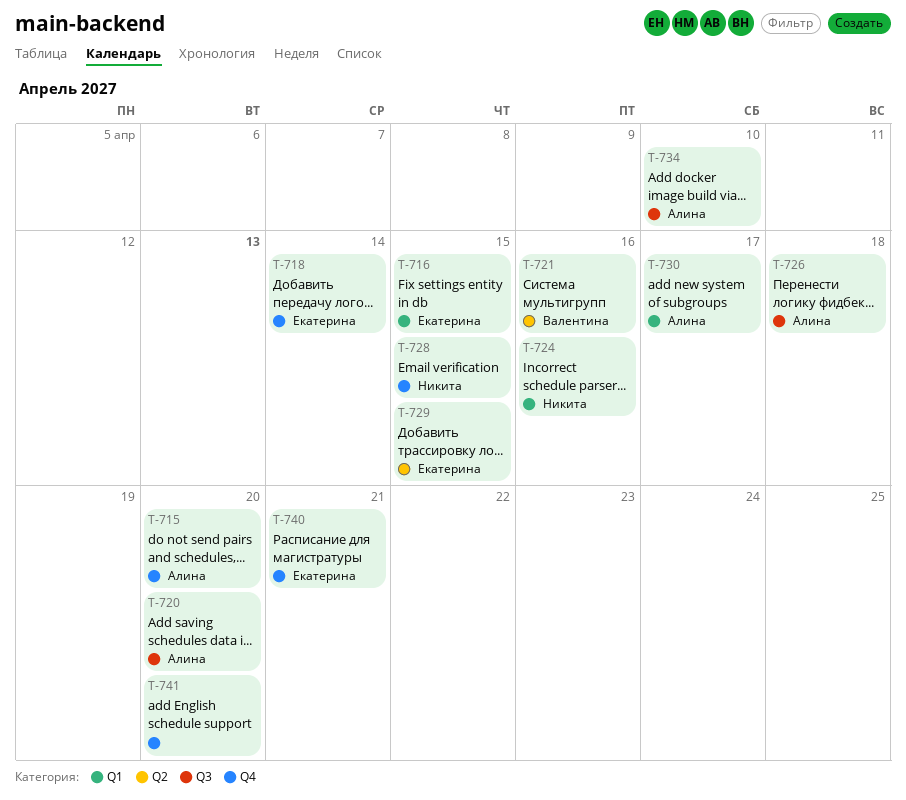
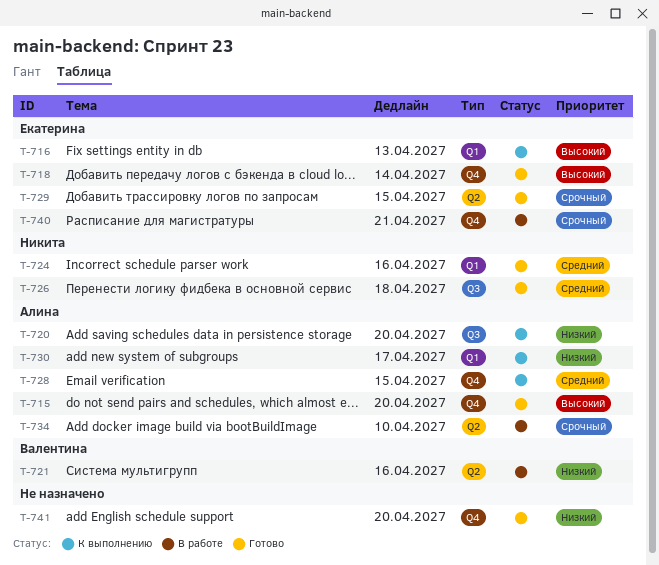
T-716, due: Apr 15 -> Apr 13
T-726, owner: Алина -> Никита
T-728, owner: Никита -> Алина
T-734, label: Q3 -> Q2

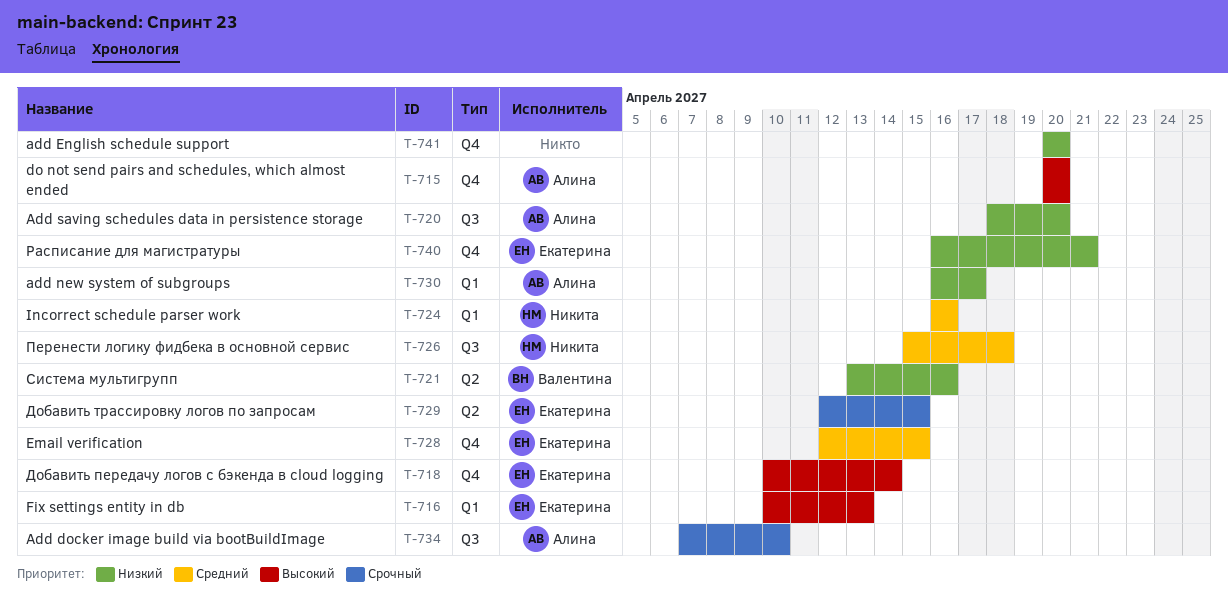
T-728, owner: Алина -> Екатерина
T-734, label: Q2 -> Q3
T-740, priority: Срочный -> Низкий

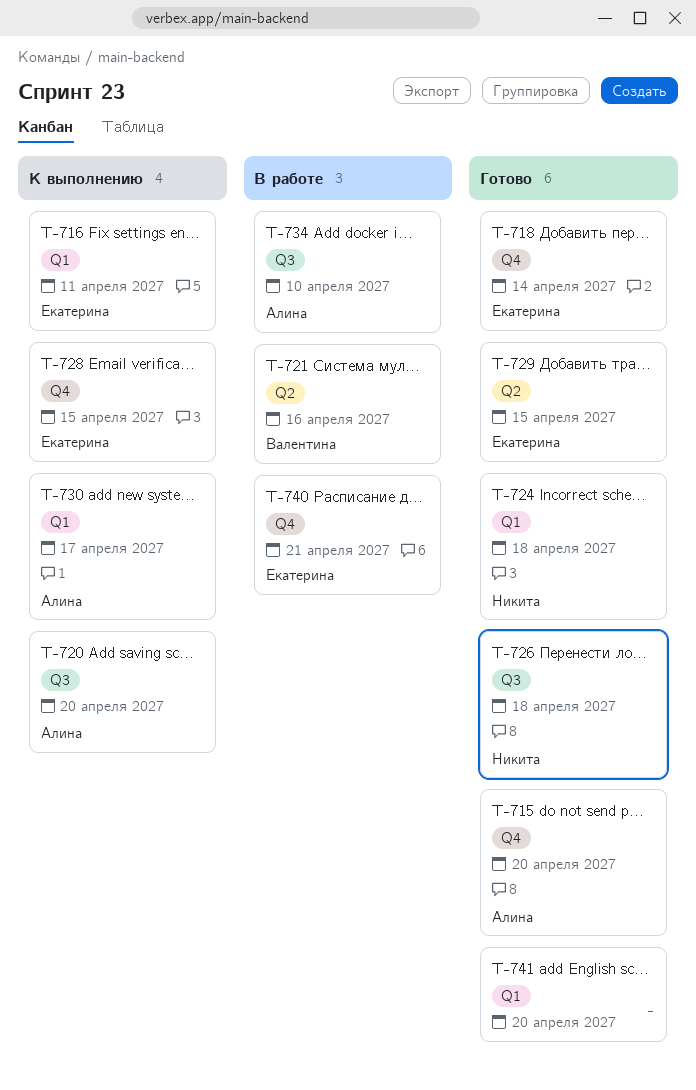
T-716, due: Apr 13 -> Apr 11
T-724, due: Apr 16 -> Apr 18
T-741, label: Q4 -> Q1

